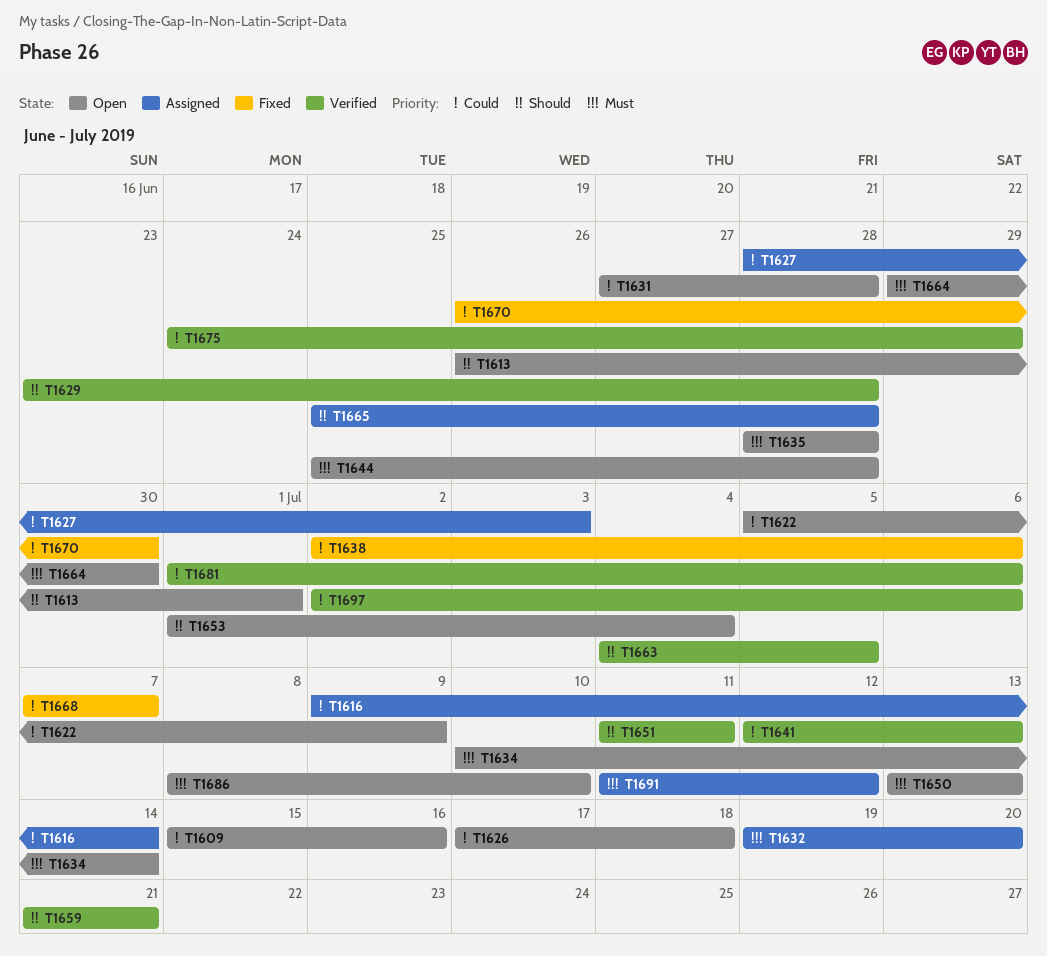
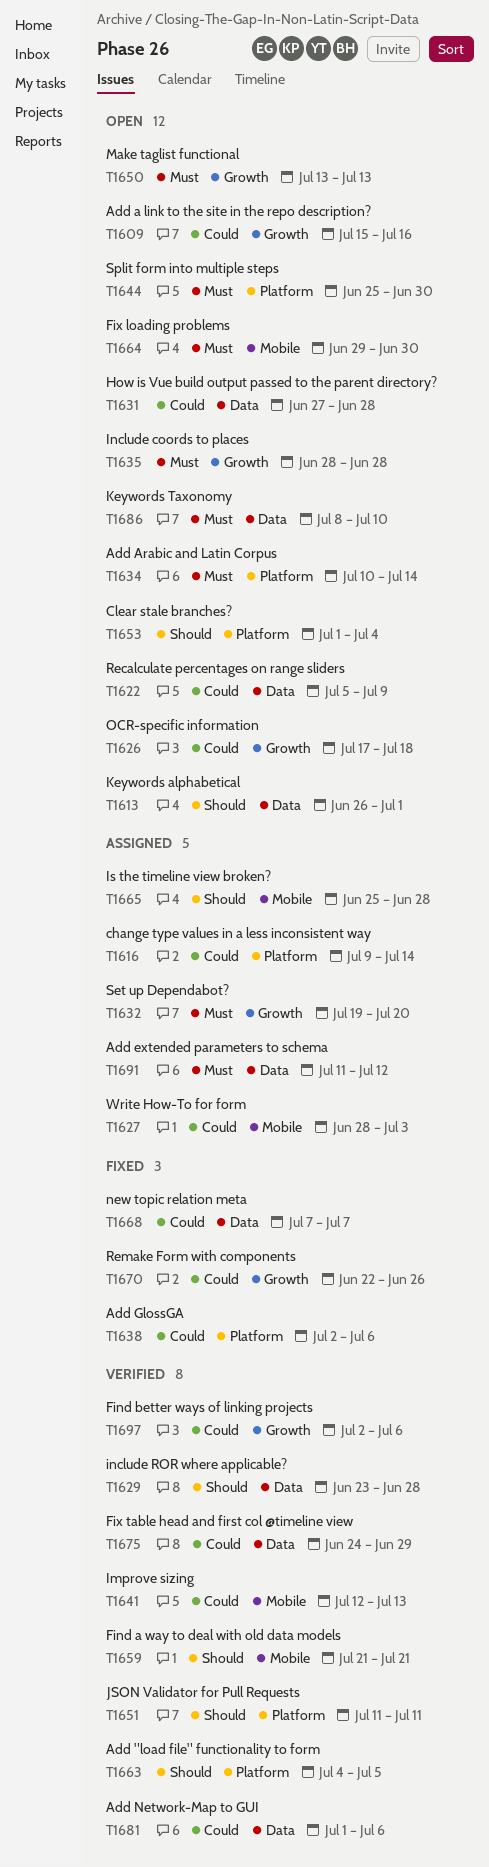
T1644, due: Jun 28 -> Jun 30
T1670, start: Jun 26 -> Jun 22
T1670, due: Jun 30 -> Jun 26

